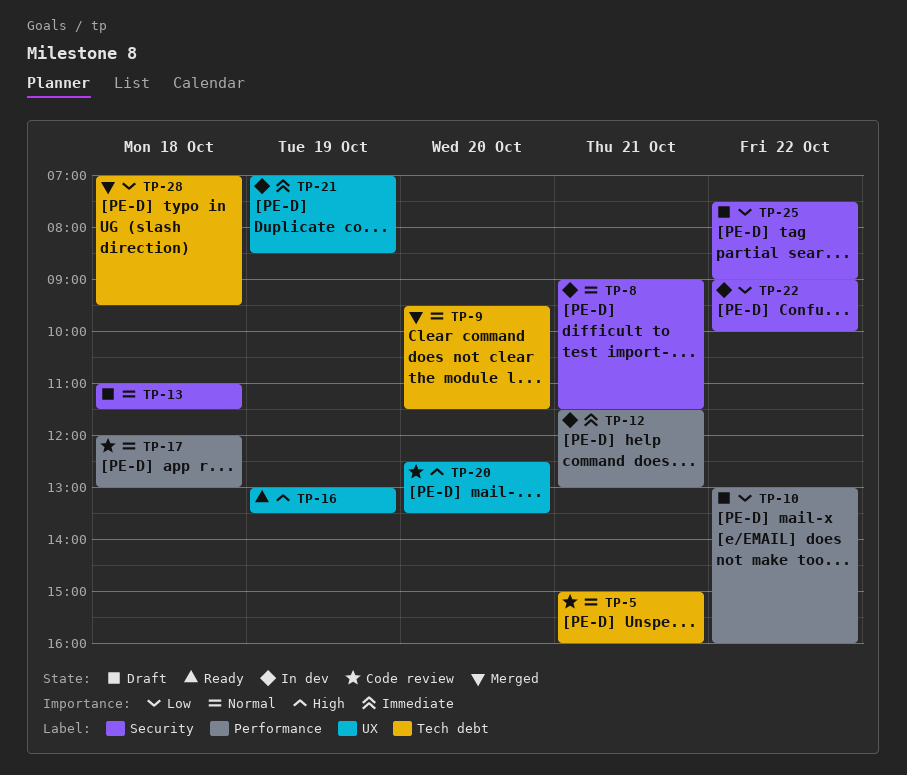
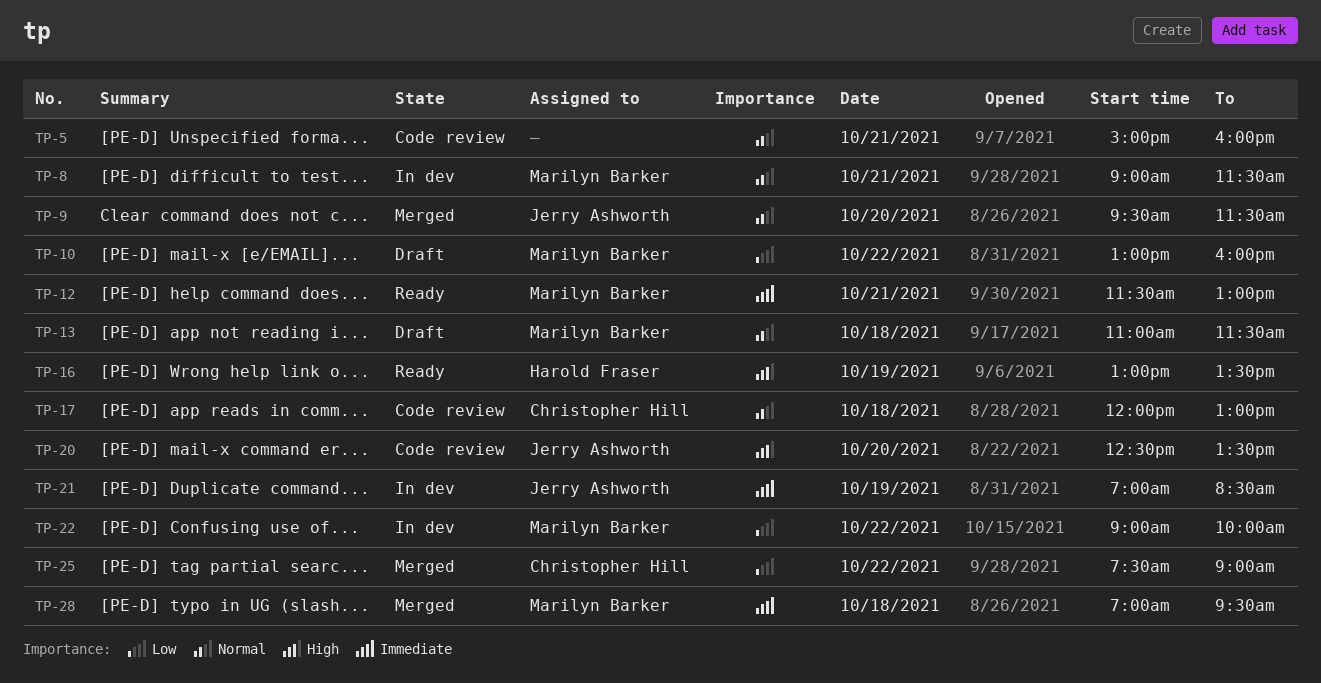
TP-12, status: In dev -> Ready
TP-25, status: Draft -> Merged
TP-28, priority: Low -> Immediate

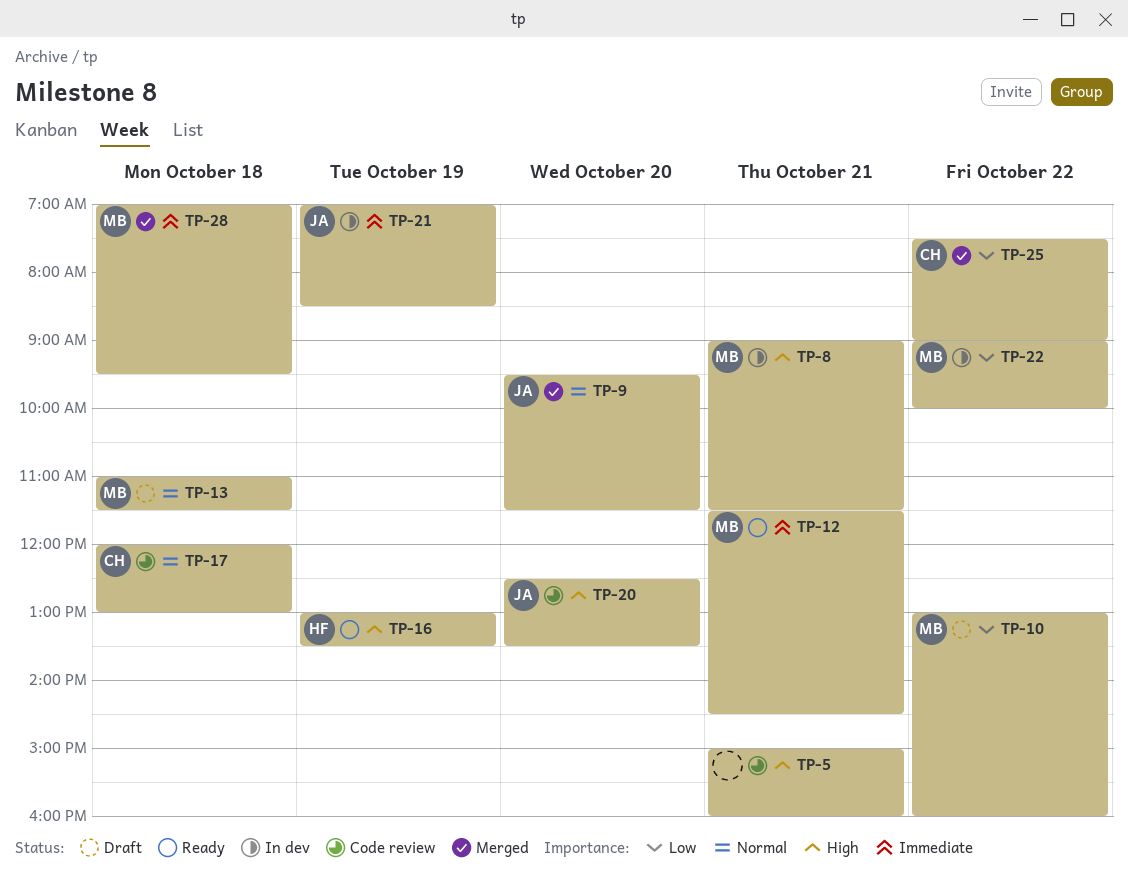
TP-5, priority: Normal -> High
TP-8, priority: Normal -> High
TP-12, ends: 13:00 -> 14:30

